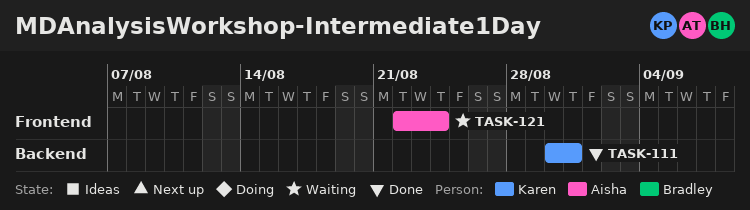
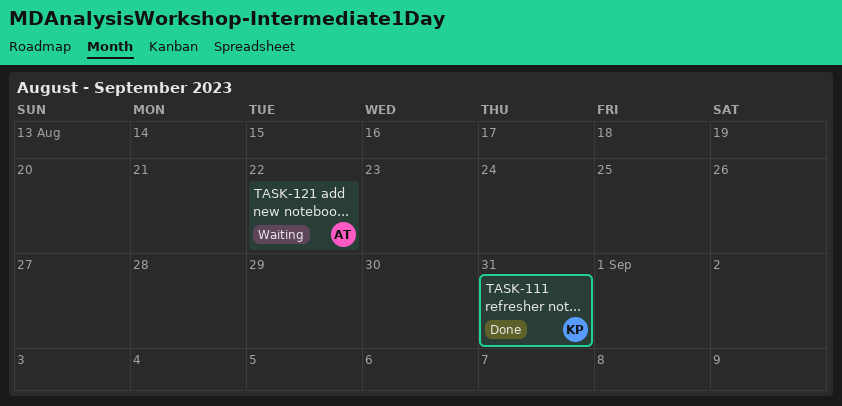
TASK-121, due: Aug 24 -> Aug 22

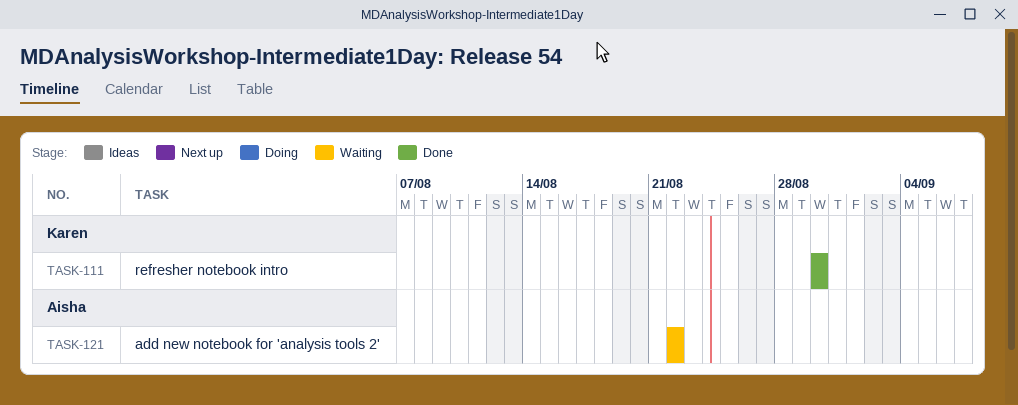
TASK-111, due: Aug 31 -> Aug 30

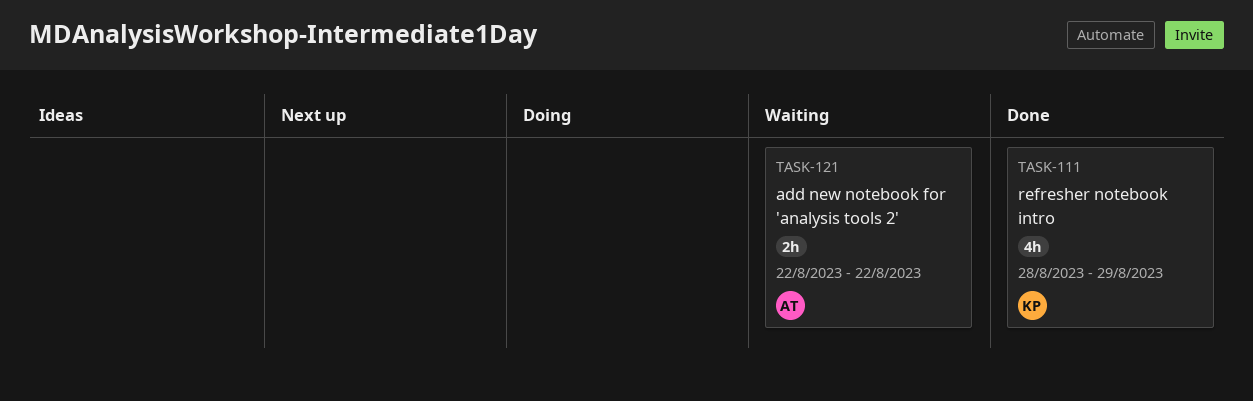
TASK-111, start: Aug 30 -> Aug 28
TASK-111, due: Aug 30 -> Aug 29

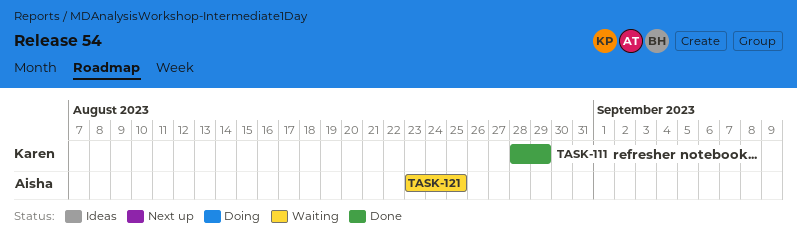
TASK-121, start: Aug 22 -> Aug 23
TASK-121, due: Aug 22 -> Aug 25

